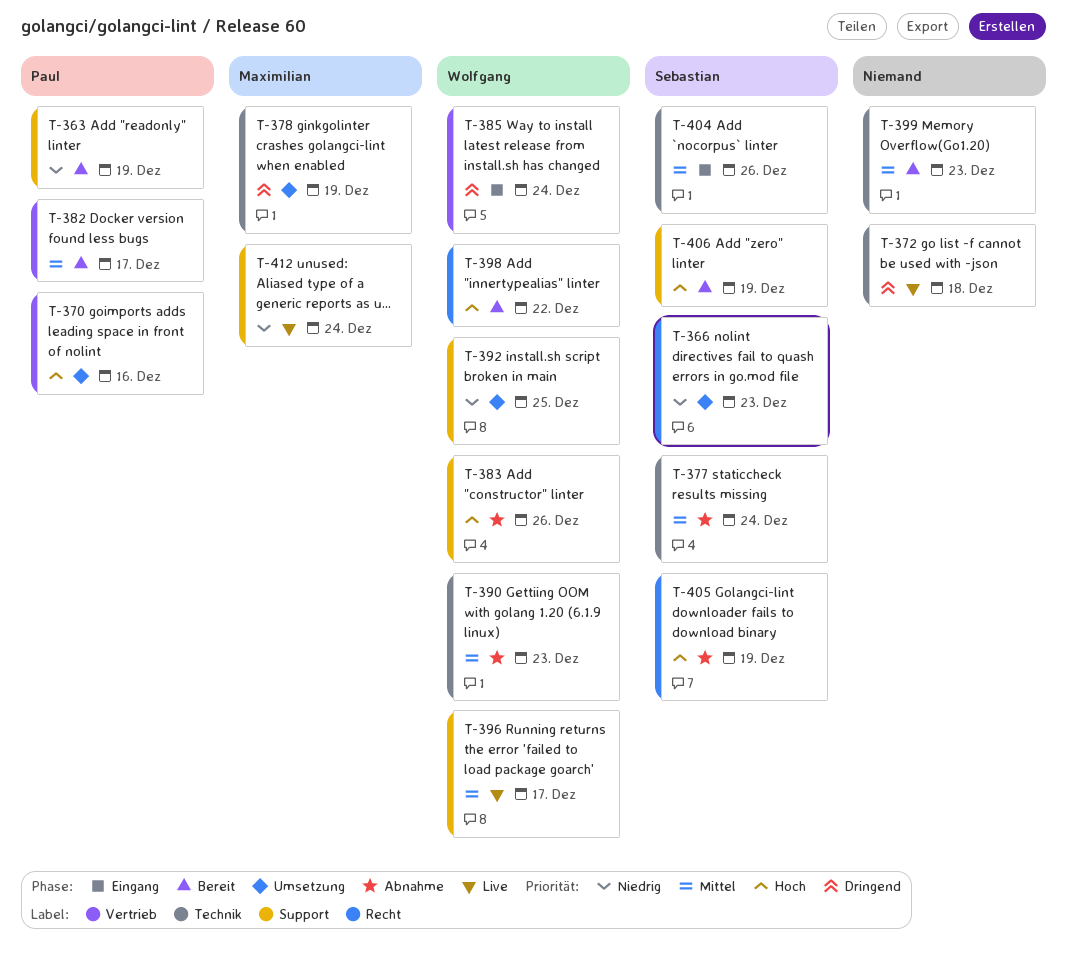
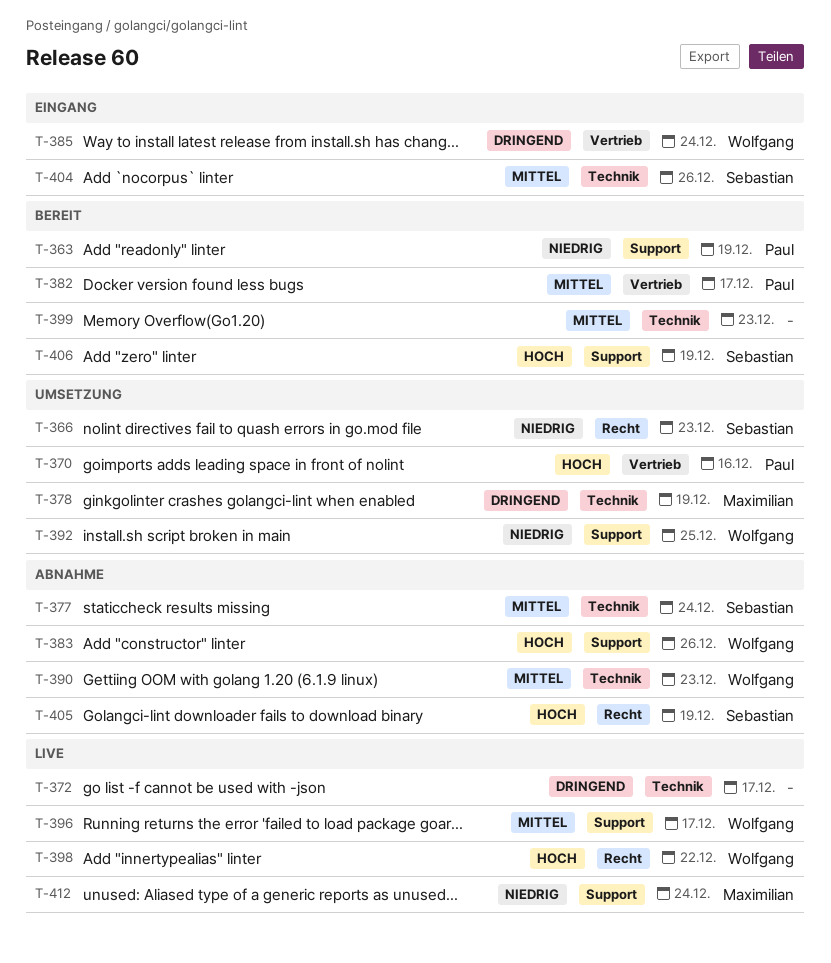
T-372, due: Dec 18 -> Dec 17
T-398, status: Bereit -> Live

